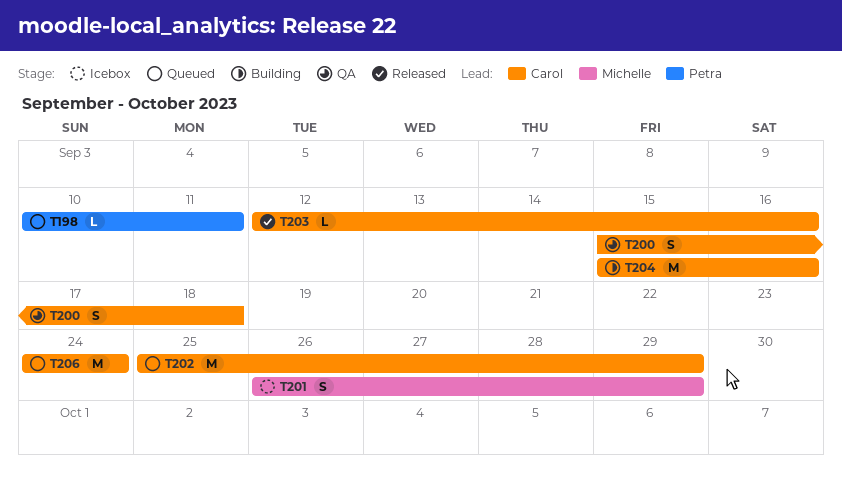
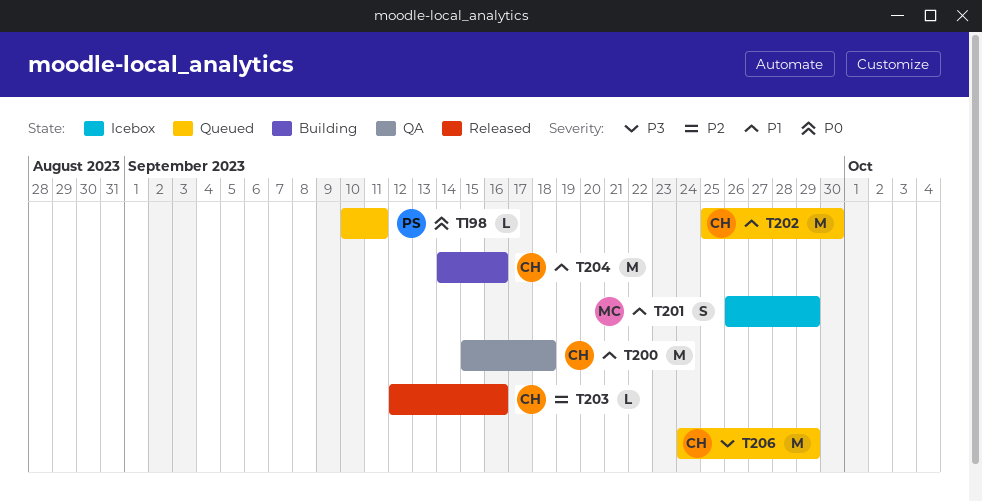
T200, estimate: S -> M
T202, due: Sep 29 -> Sep 30
T204, start: Sep 15 -> Sep 14
T206, due: Sep 24 -> Sep 29

